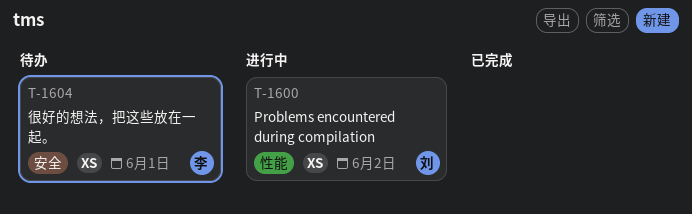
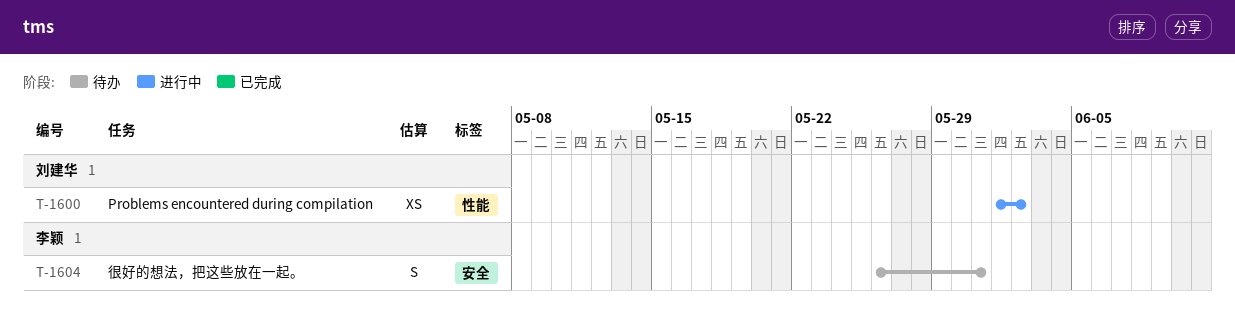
T-1604, estimate: XS -> S
T-1604, due: Jun 1 -> May 31

